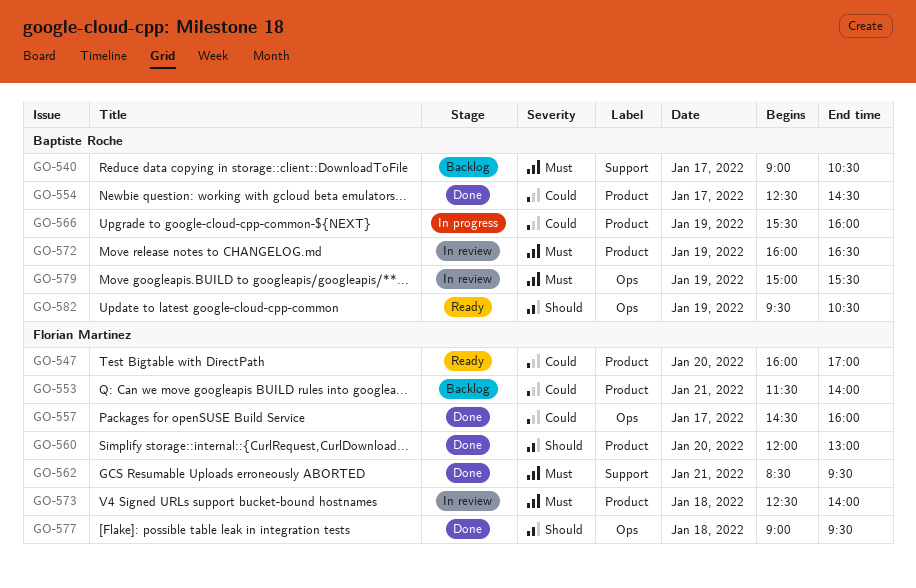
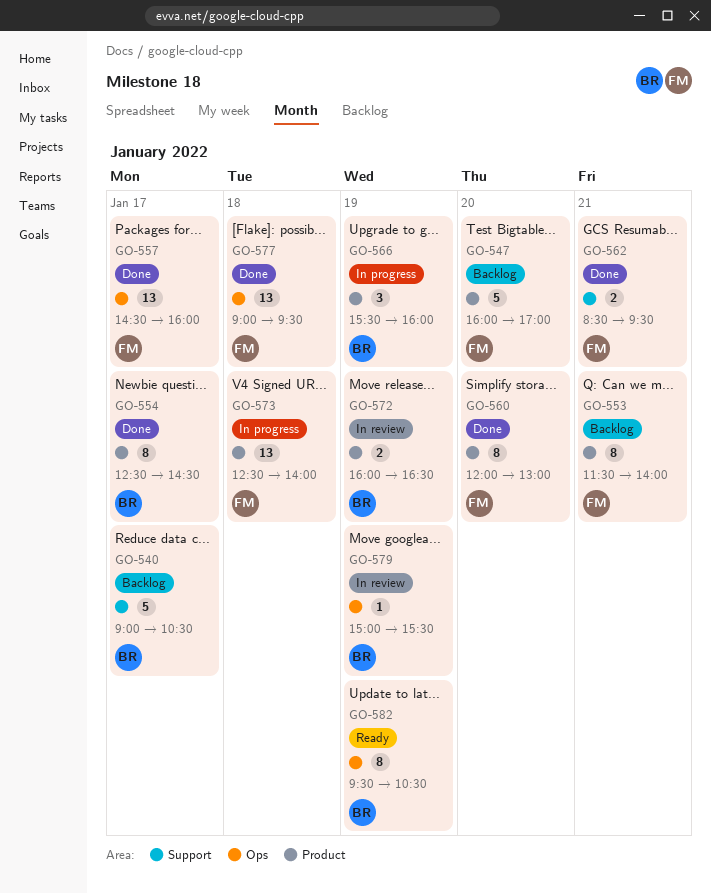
GO-547, status: Ready -> Backlog
GO-573, status: In review -> In progress

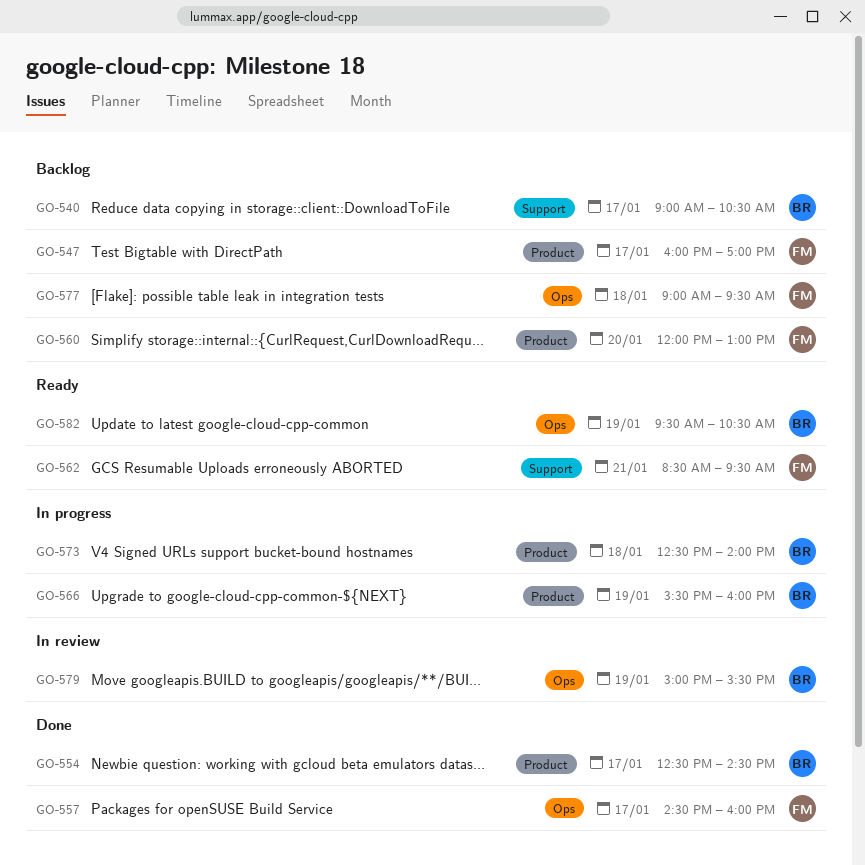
GO-547, day: Jan 20 -> Jan 17
GO-553: present -> none
GO-560, status: Done -> Backlog
GO-562, status: Done -> Ready
GO-572: present -> none
GO-573, owner: FM -> BR
GO-577, status: Done -> Backlog

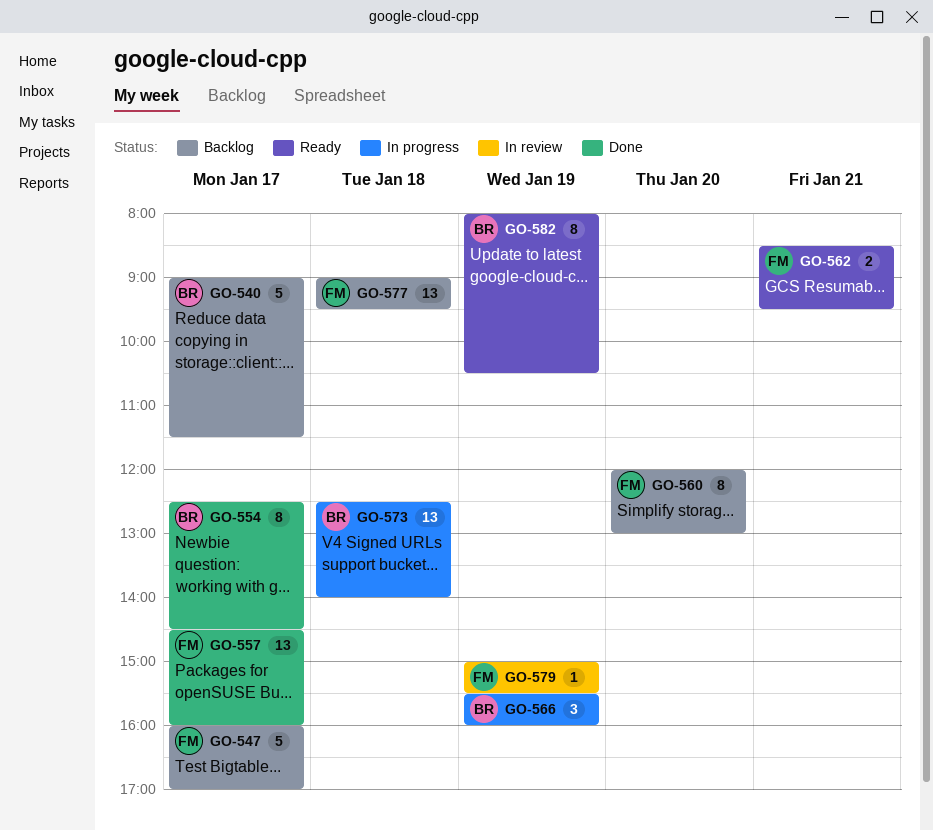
GO-540, ends: 10:30 -> 11:30
GO-579, owner: BR -> FM
GO-582, begins: 09:30 -> 08:00

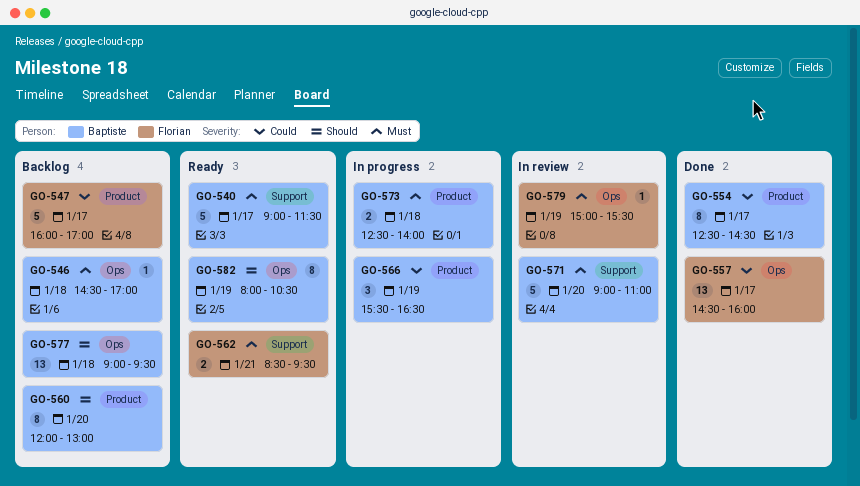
GO-540, status: Backlog -> Ready
GO-546: none -> present
GO-560, owner: Florian -> Baptiste
GO-566, ends: 16:00 -> 16:30
GO-571: none -> present
GO-573, estimate: 13 -> 2
GO-577, owner: Florian -> Baptiste

